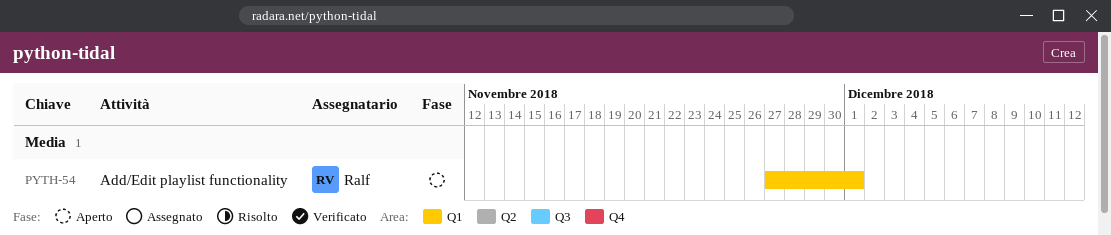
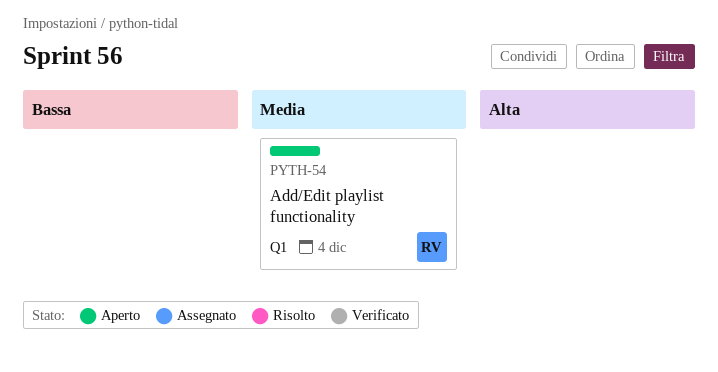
PYTH-54, due: Dec 1 -> Dec 4

